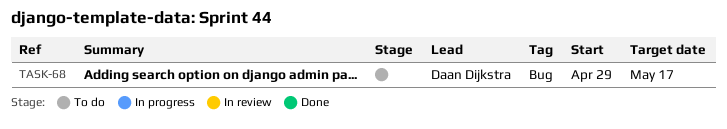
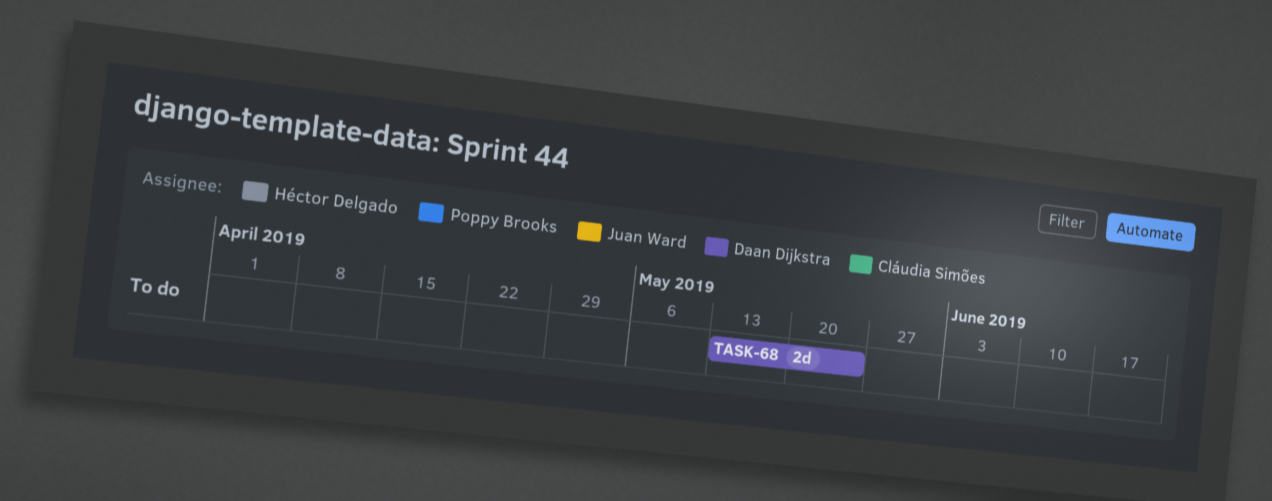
TASK-68, start: Apr 29 -> May 13
TASK-68, due: May 17 -> May 24

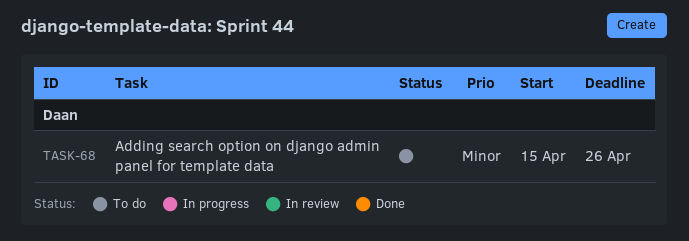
TASK-68, start: May 13 -> Apr 15
TASK-68, due: May 24 -> Apr 26

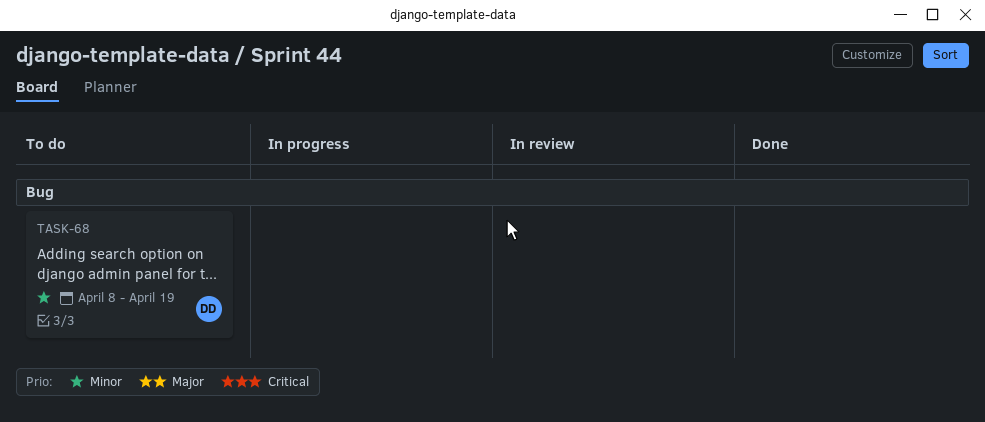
TASK-68, start: Apr 15 -> Apr 8
TASK-68, due: Apr 26 -> Apr 19

